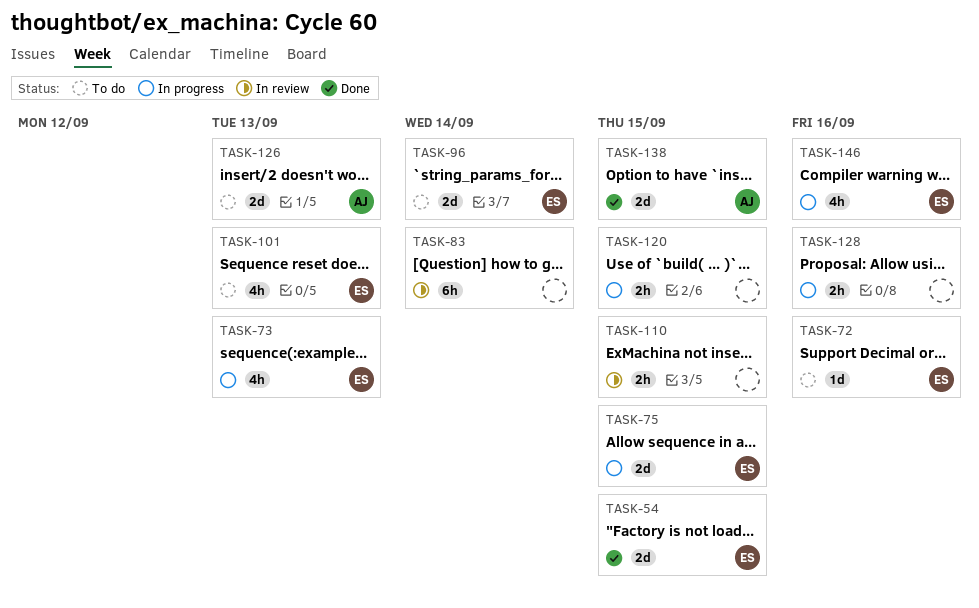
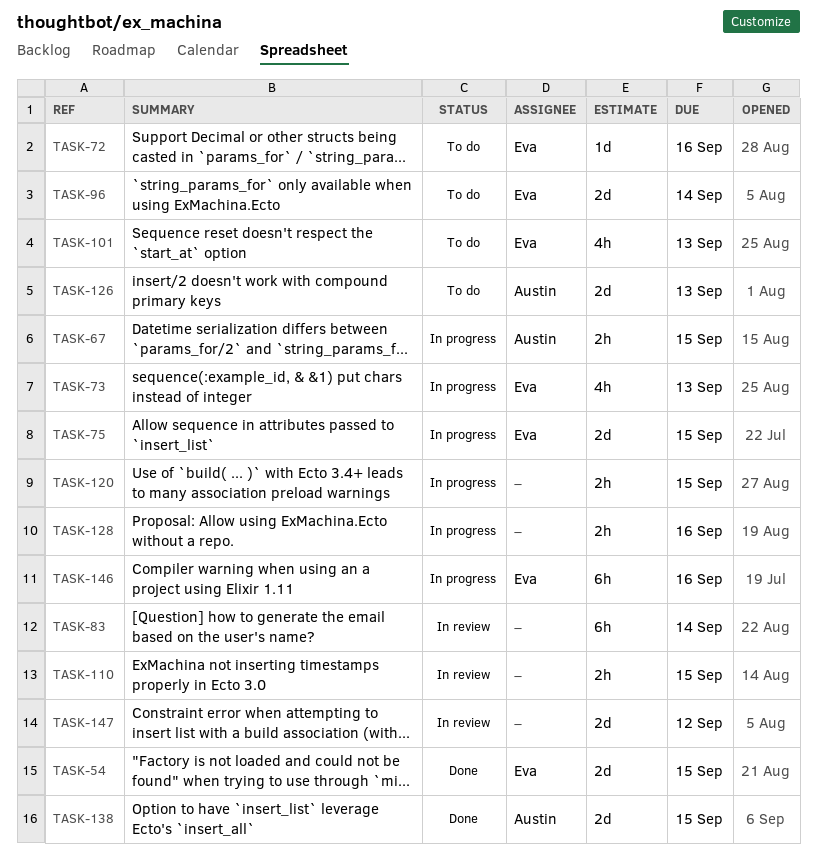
TASK-67: none -> present
TASK-146, estimate: 4h -> 6h
TASK-147: none -> present

